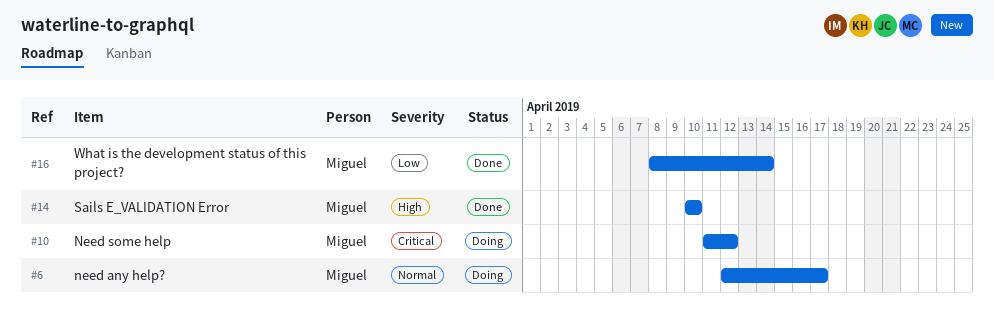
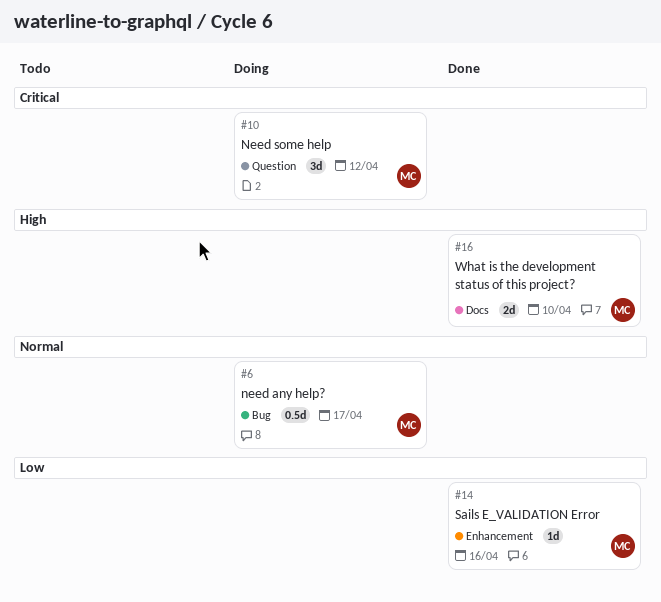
#14, priority: High -> Low
#14, due: Apr 10 -> Apr 16
#16, priority: Low -> High
#16, due: Apr 14 -> Apr 10

